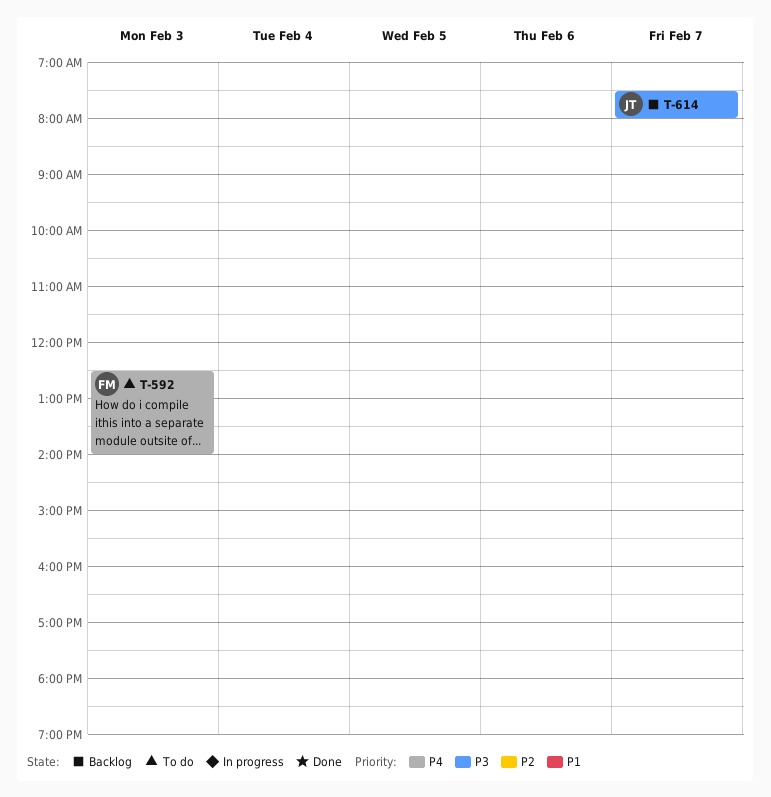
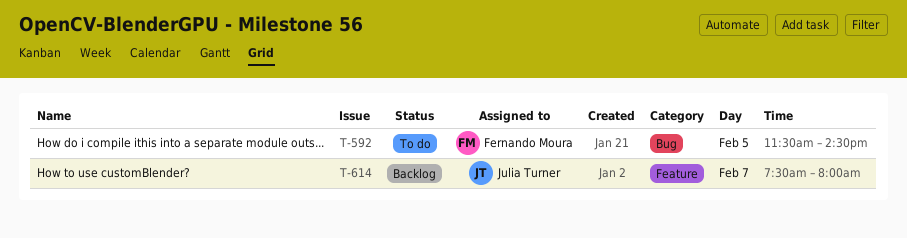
T-592, day: Feb 3 -> Feb 5
T-592, begins: 12:30 -> 11:30
T-592, ends: 14:00 -> 14:30

